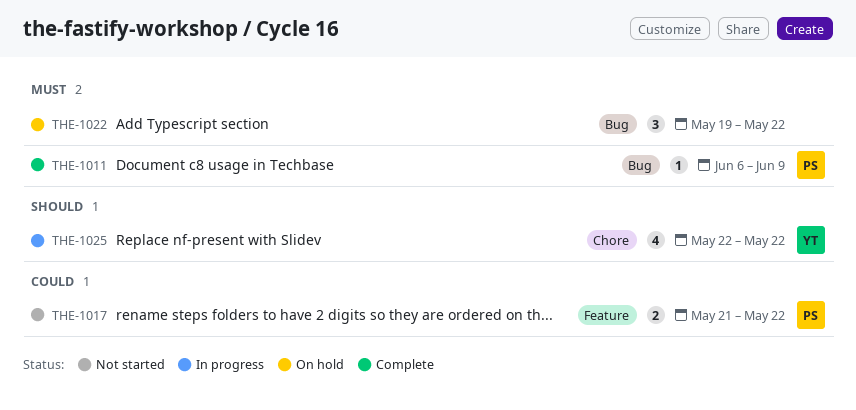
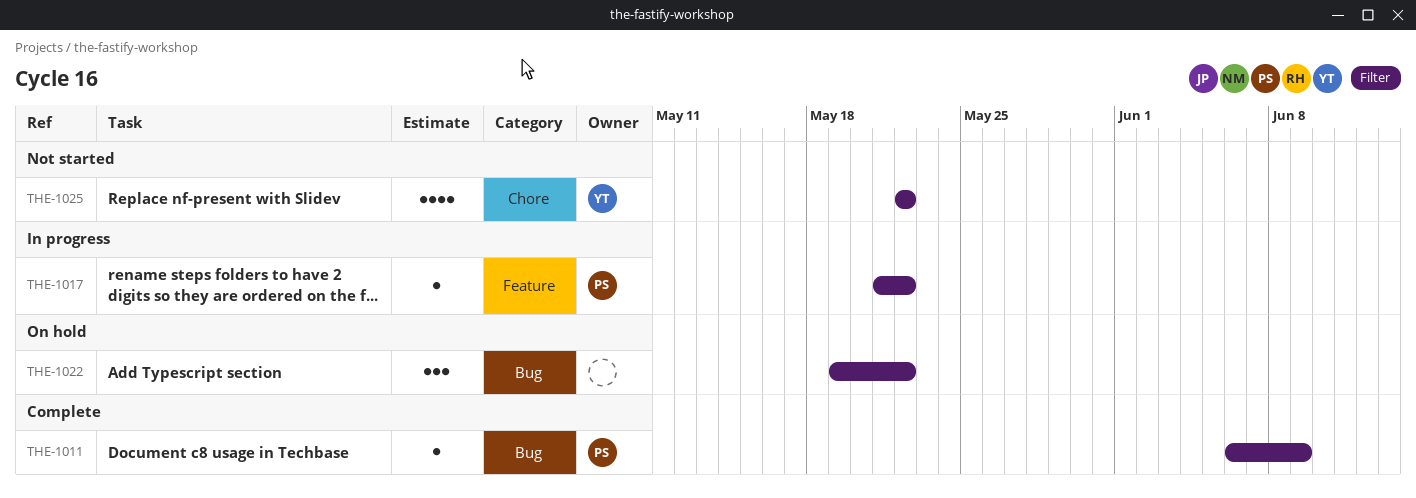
THE-1017, status: Not started -> In progress
THE-1017, estimate: 2 -> 1
THE-1025, status: In progress -> Not started

